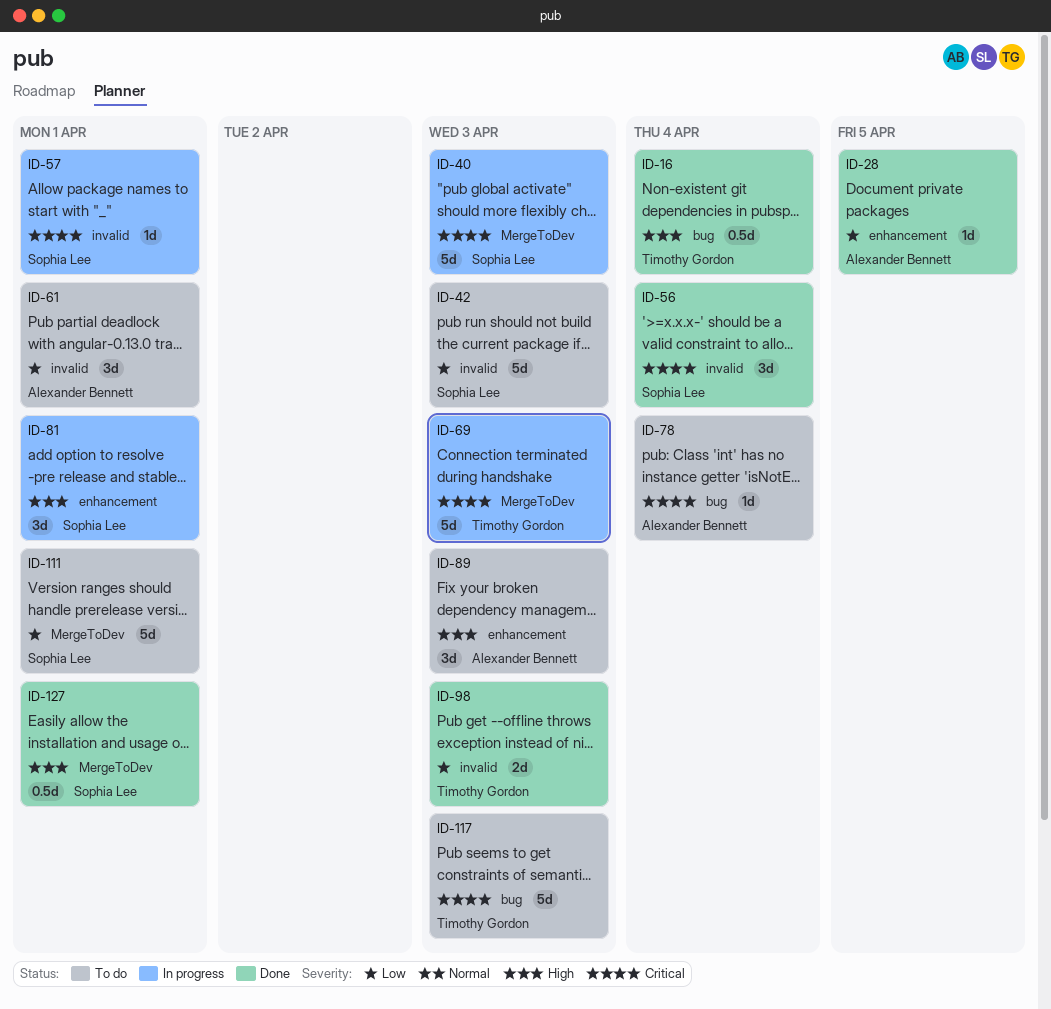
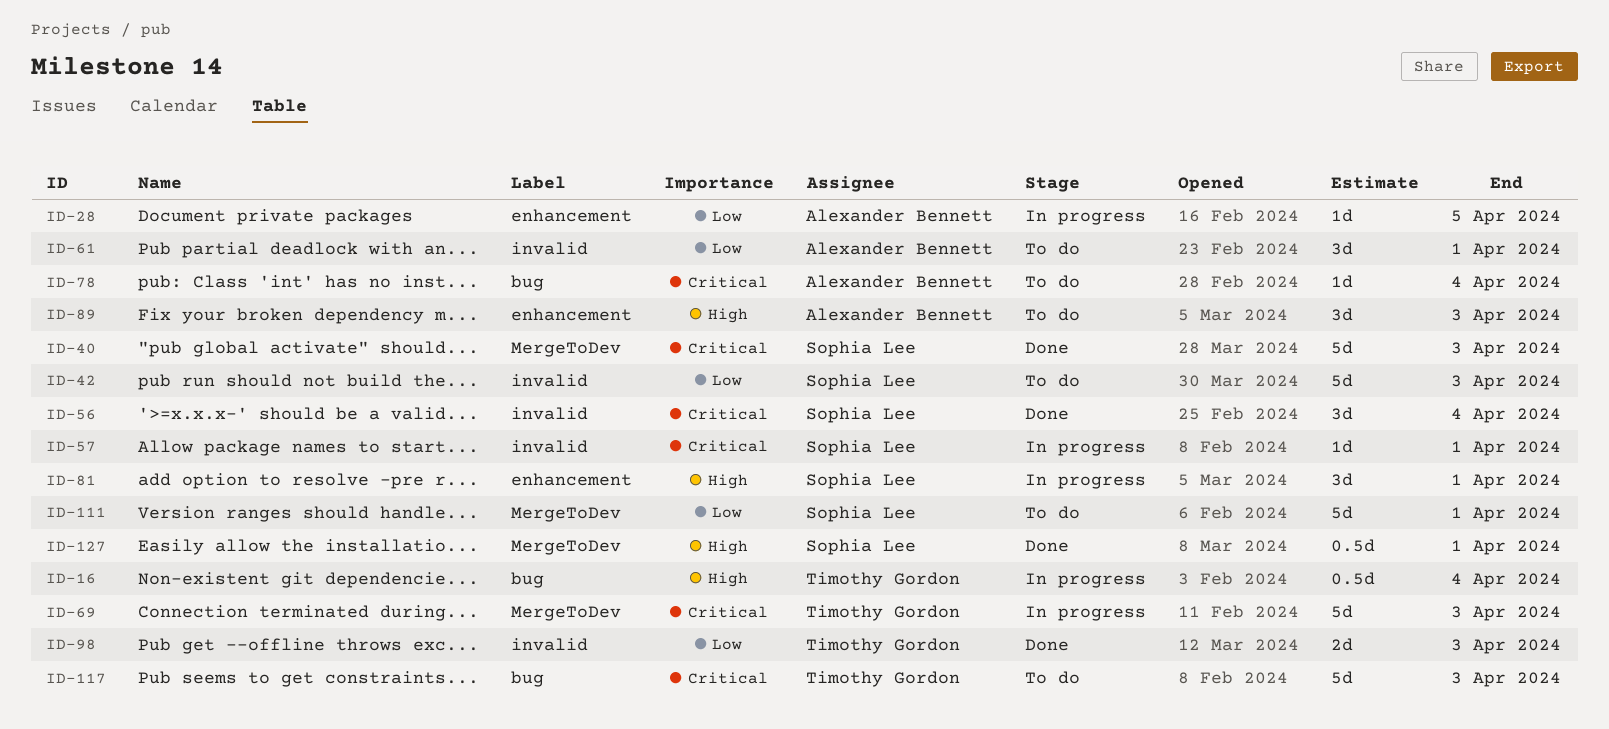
ID-16, status: Done -> In progress
ID-28, status: Done -> In progress
ID-40, status: In progress -> Done

